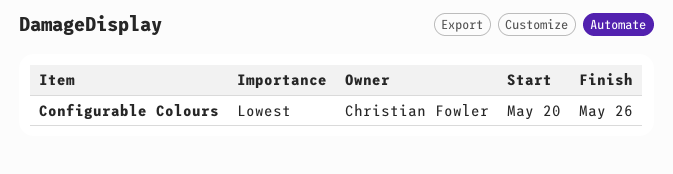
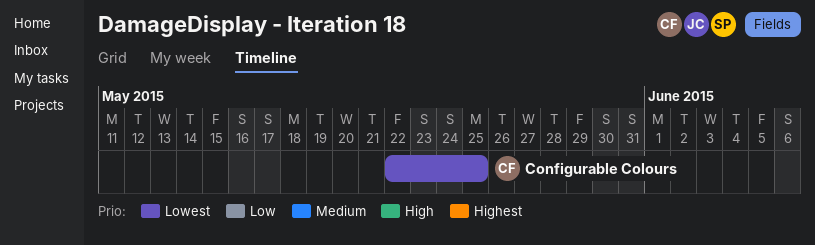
Configurable Colours, start: May 20 -> May 22
Configurable Colours, due: May 26 -> May 25

